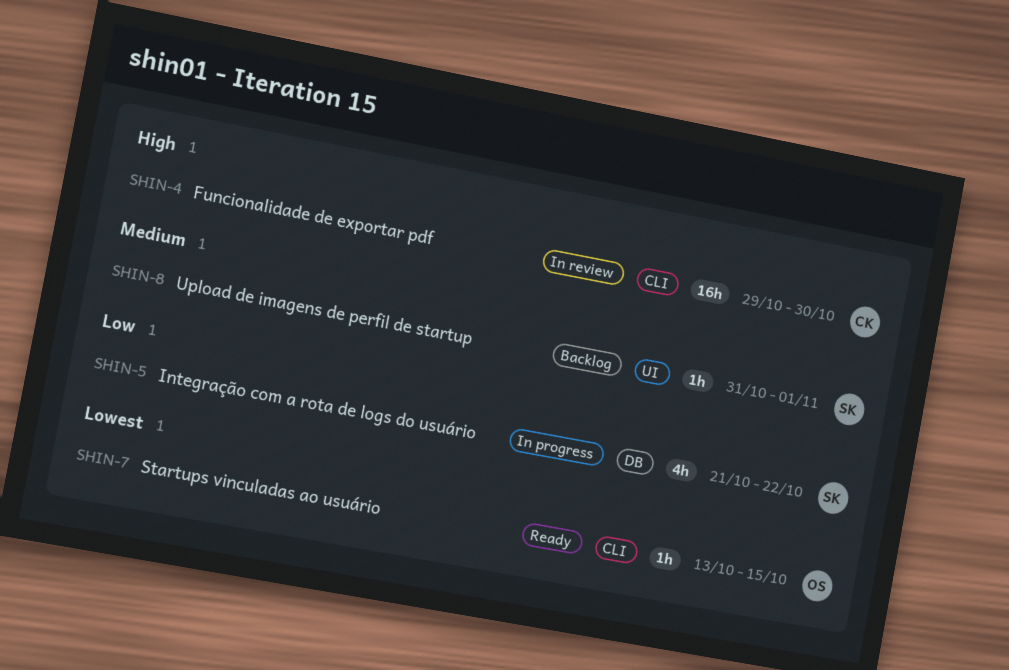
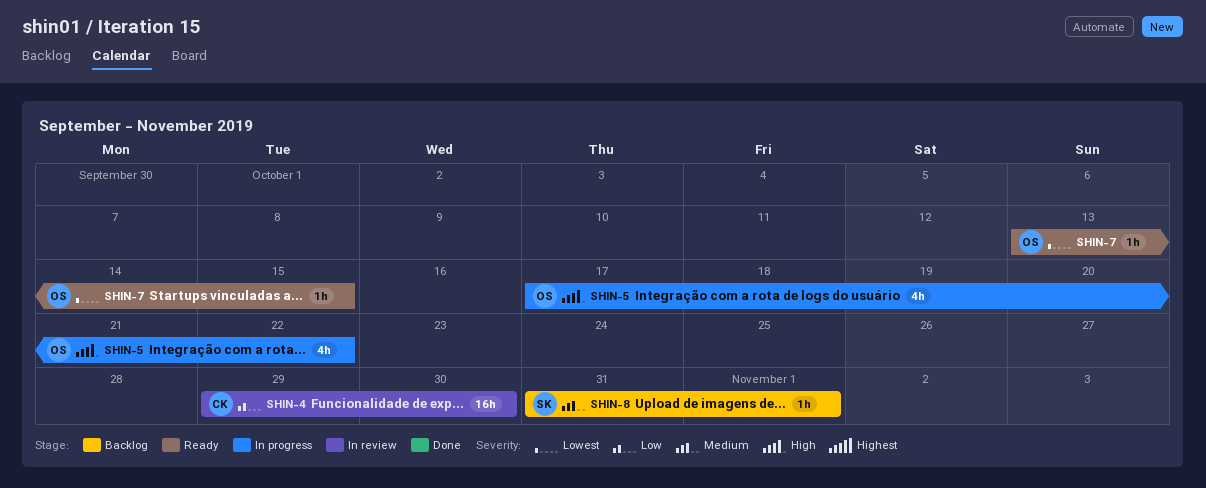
SHIN-4, priority: High -> Low
SHIN-5, owner: SK -> OS
SHIN-5, priority: Low -> High
SHIN-5, start: Oct 21 -> Oct 17

